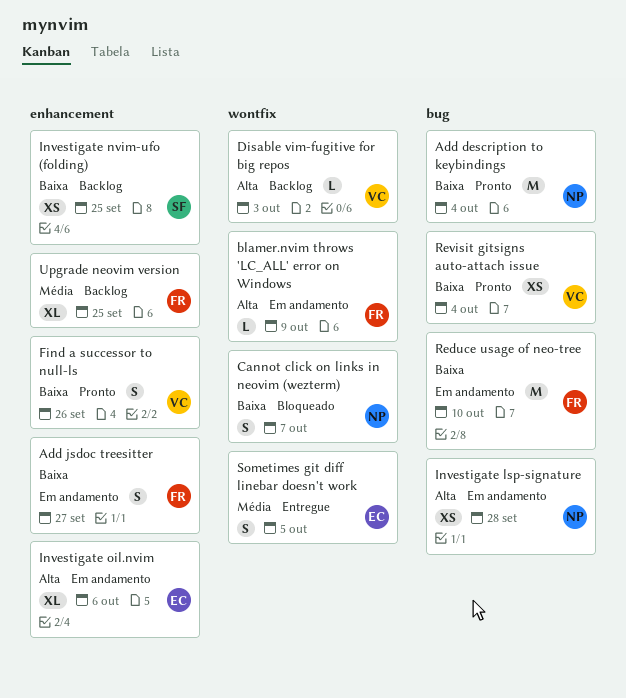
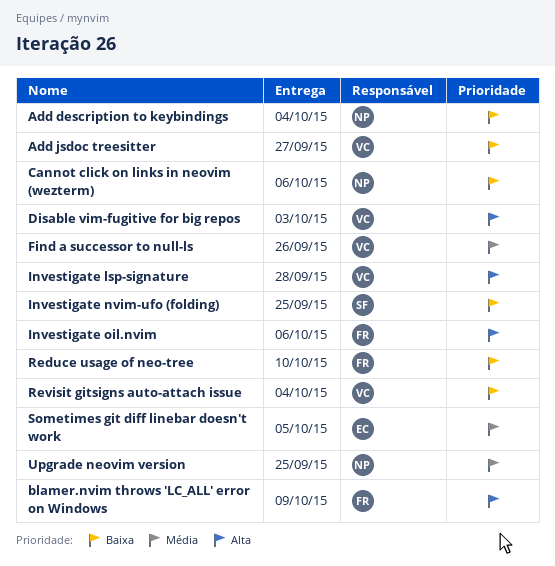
Add jsdoc treesitter, owner: FR -> VC
Cannot click on links in neovim (wezterm), due: Oct 7 -> Oct 6
Find a successor to null-ls, priority: Baixa -> Média
Investigate lsp-signature, owner: NP -> VC
Investigate oil.nvim, owner: EC -> FR
Upgrade neovim version, owner: FR -> NP

